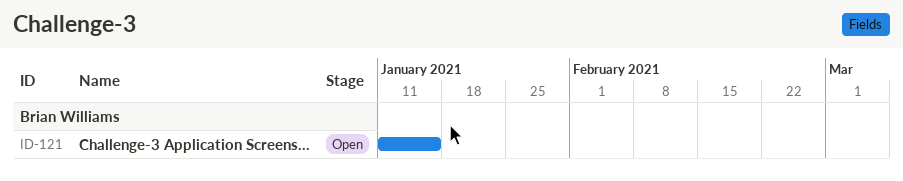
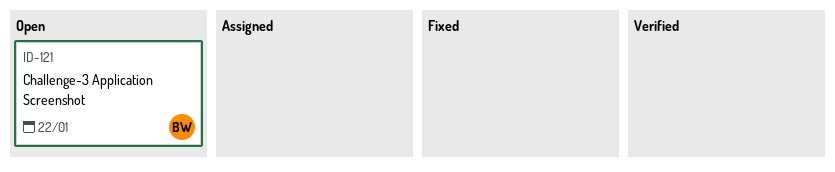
ID-121, due: Jan 15 -> Jan 22

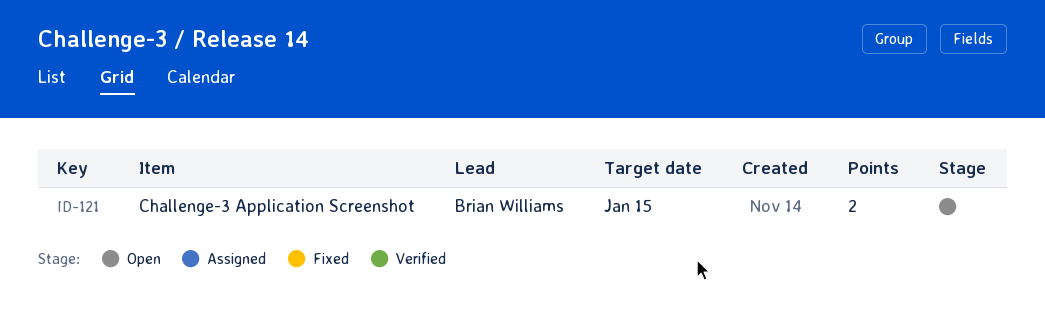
ID-121, due: Jan 22 -> Jan 15

